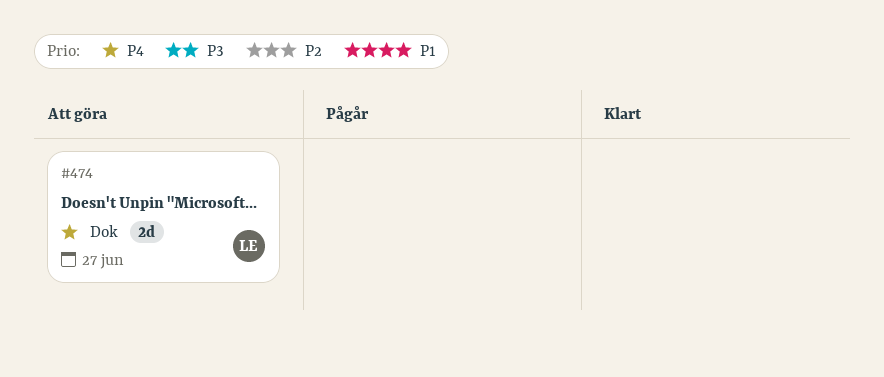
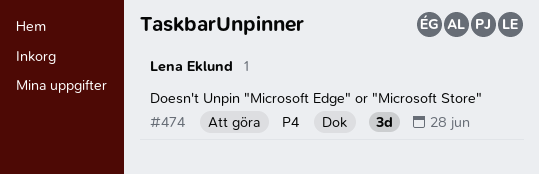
#474, estimate: 2d -> 3d
#474, due: Jun 27 -> Jun 28

